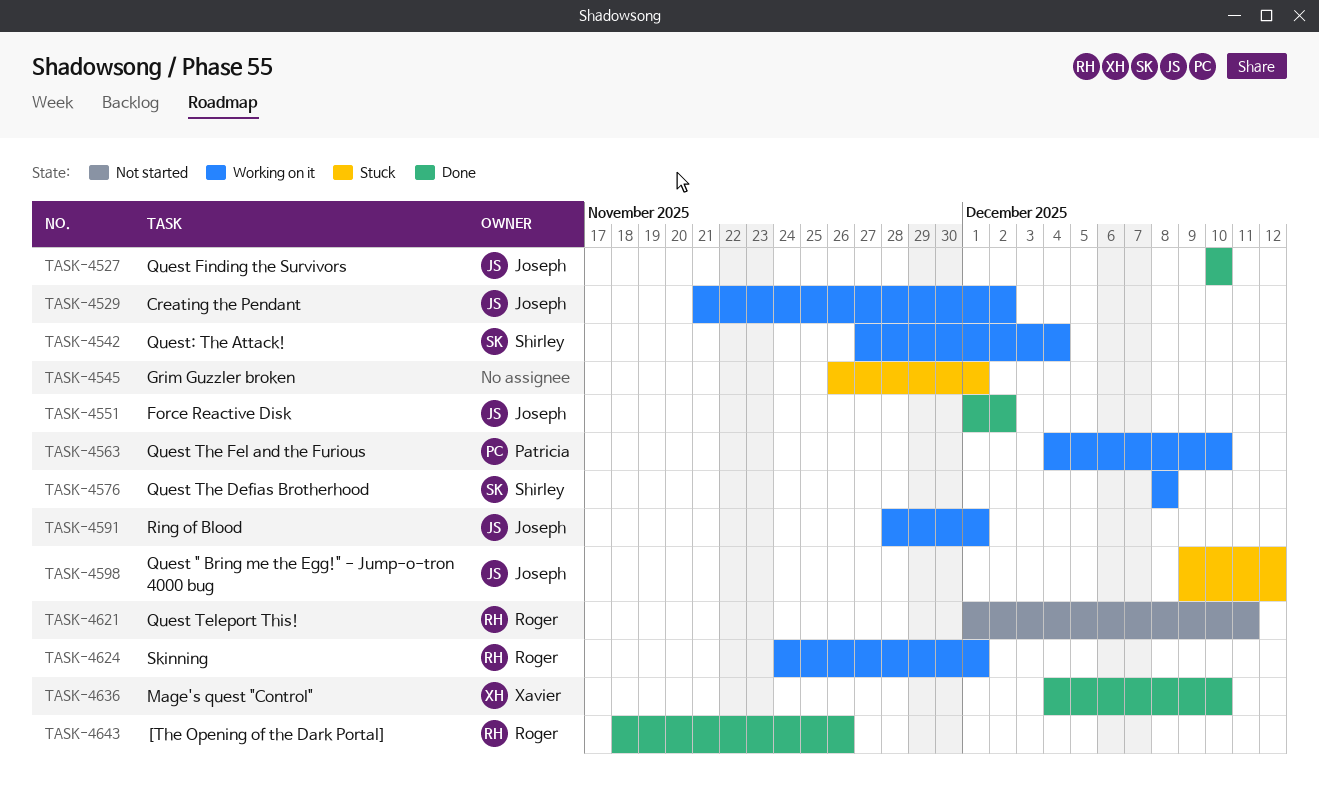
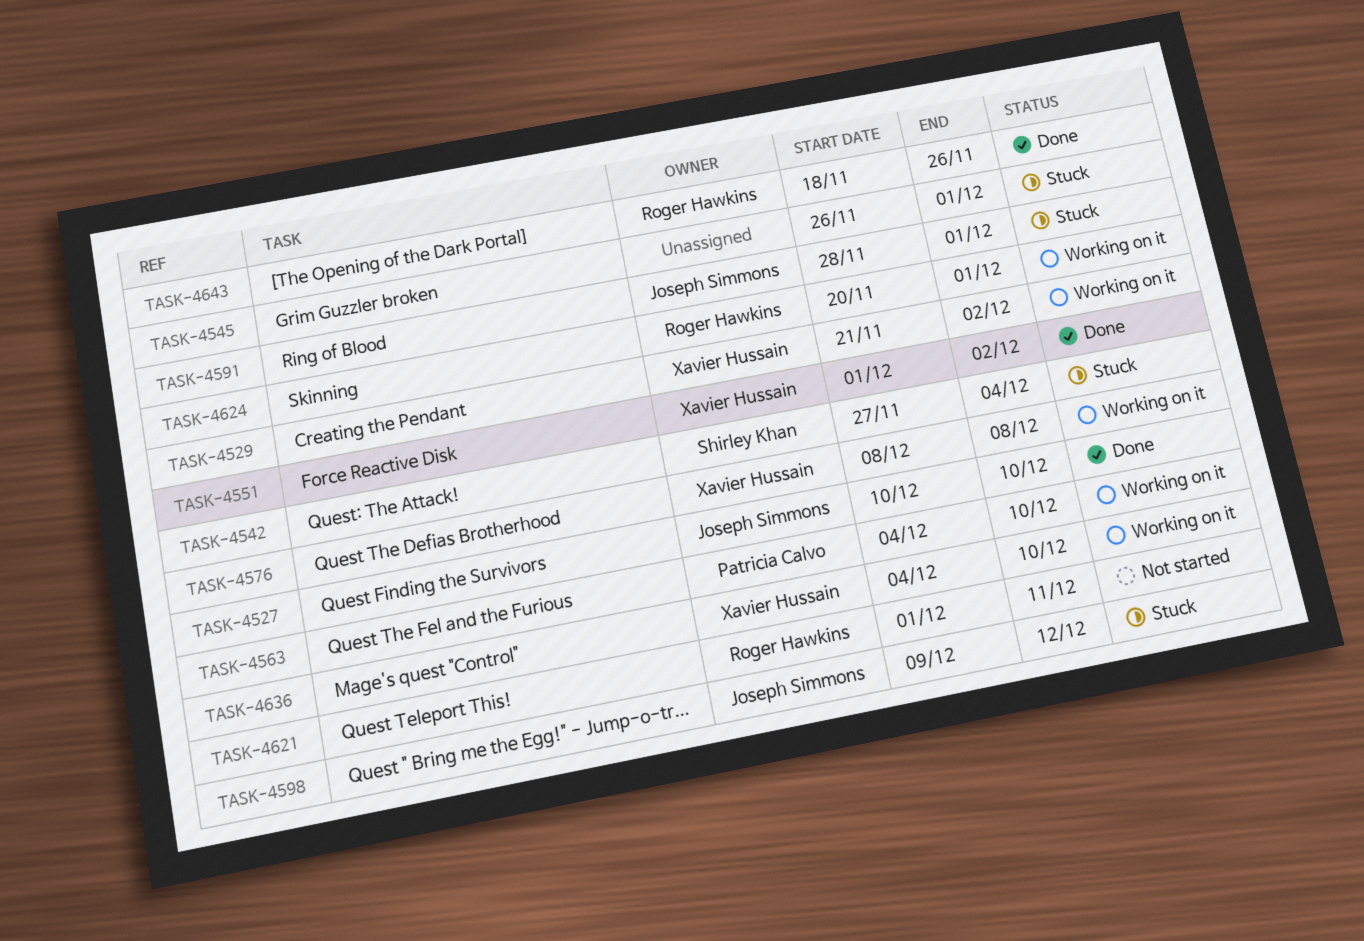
TASK-4529, owner: Joseph Simmons -> Xavier Hussain
TASK-4542, status: Working on it -> Stuck
TASK-4551, owner: Joseph Simmons -> Xavier Hussain
TASK-4576, owner: Shirley Khan -> Xavier Hussain
TASK-4591, status: Working on it -> Stuck
TASK-4624, start: Nov 24 -> Nov 20
TASK-4636, status: Done -> Working on it

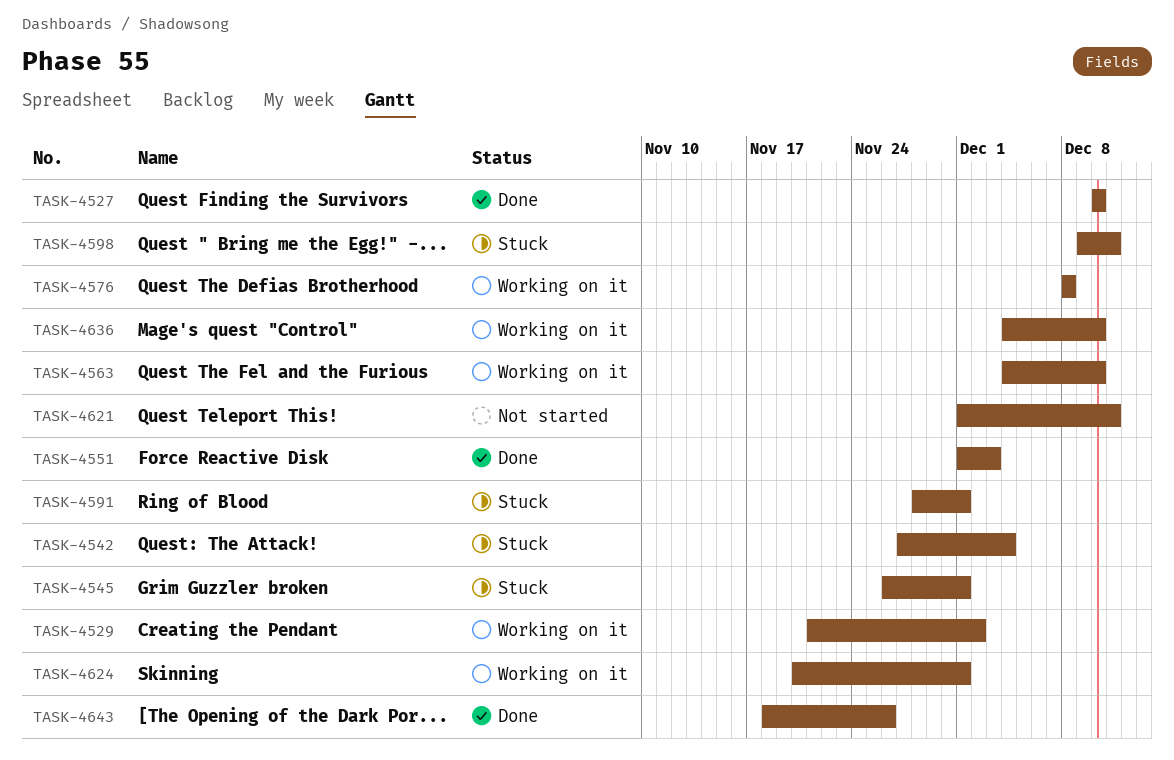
TASK-4551, due: Dec 2 -> Dec 3
TASK-4598, due: Dec 12 -> Dec 11

